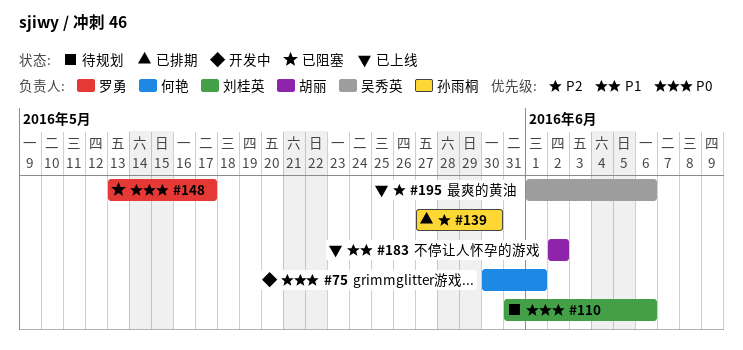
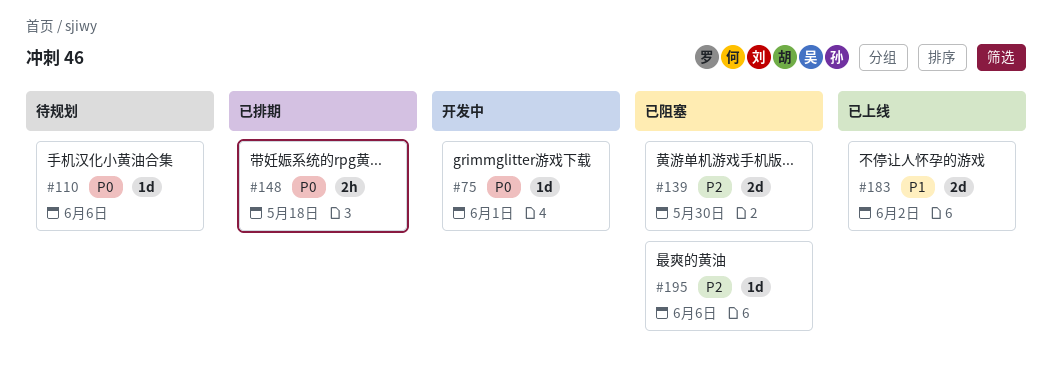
#139, status: 已排期 -> 已阻塞
#148, status: 已阻塞 -> 已排期
#148, due: May 17 -> May 18
#195, status: 已上线 -> 已阻塞

